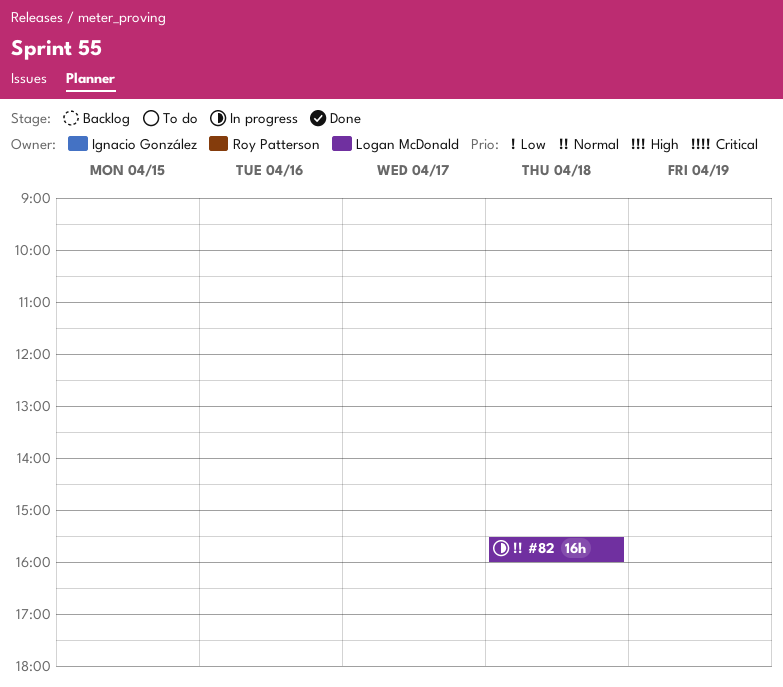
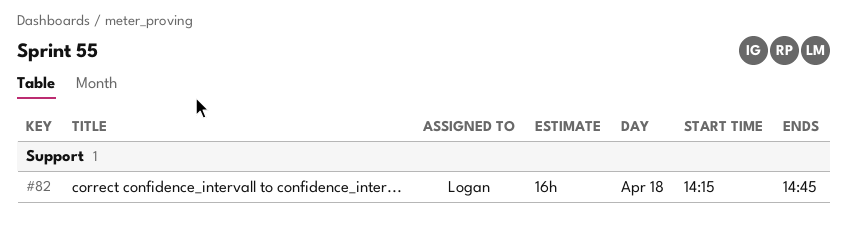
#82, begins: 15:30 -> 14:15
#82, ends: 16:00 -> 14:45

